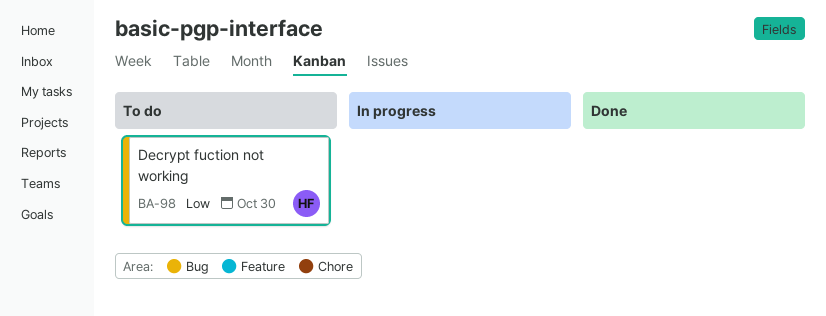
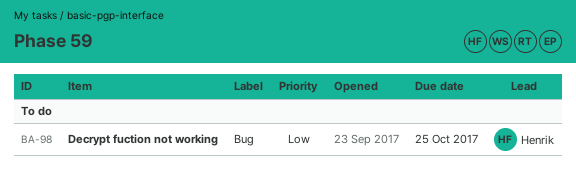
BA-98, due: Oct 30 -> Oct 25

